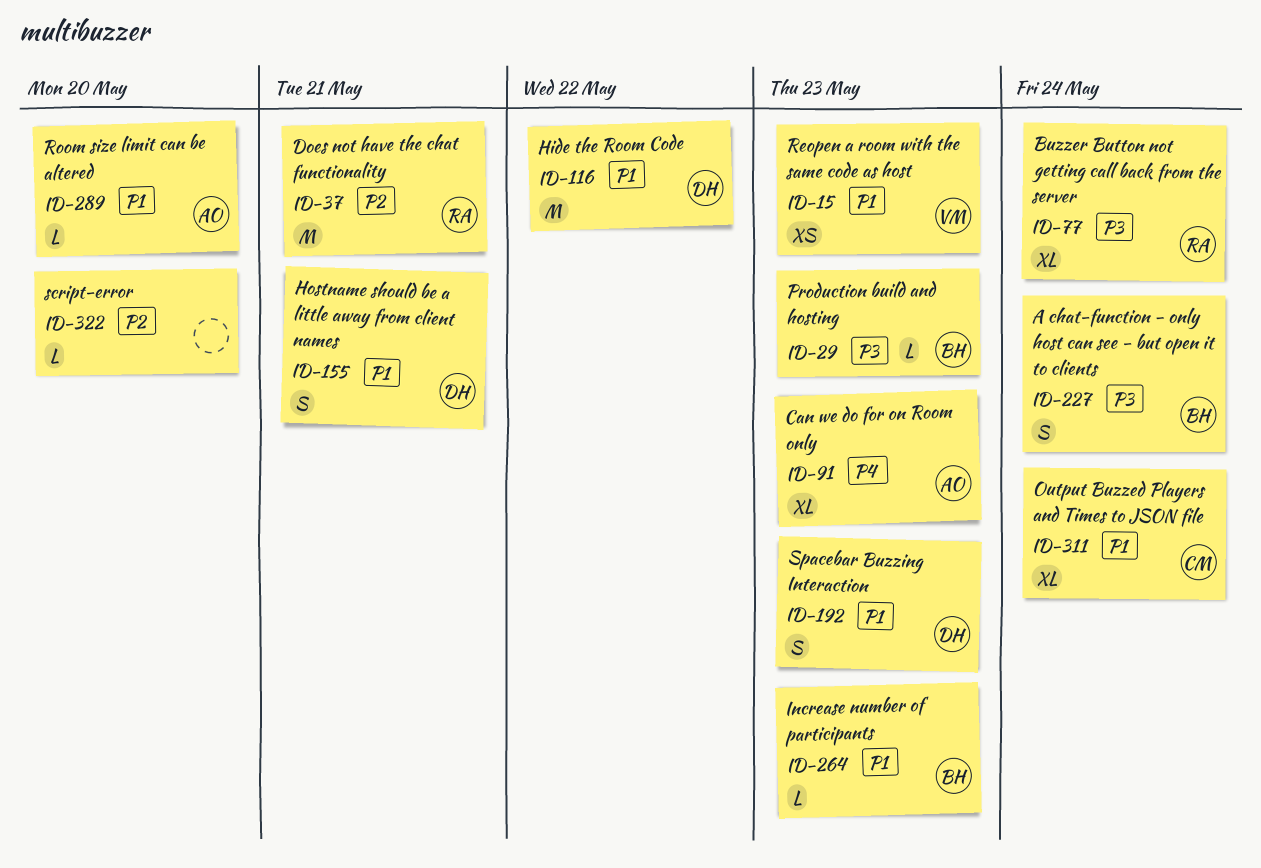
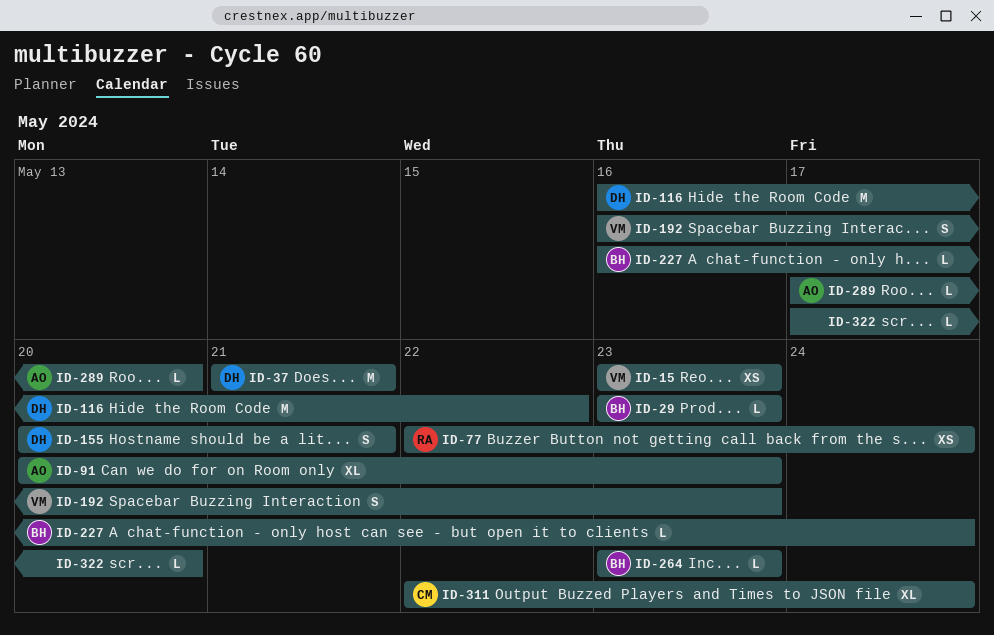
ID-37, owner: RA -> DH
ID-77, estimate: XL -> XS
ID-192, owner: DH -> VM
ID-227, estimate: S -> L

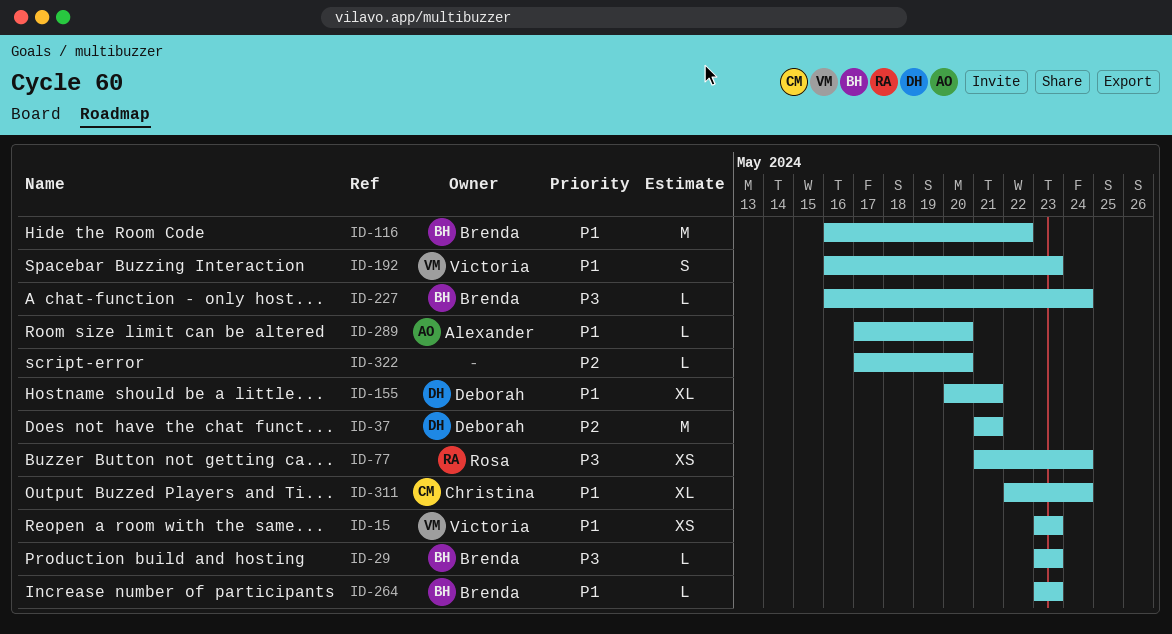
ID-77, start: May 22 -> May 21
ID-91: present -> none
ID-116, owner: Deborah -> Brenda
ID-155, estimate: S -> XL

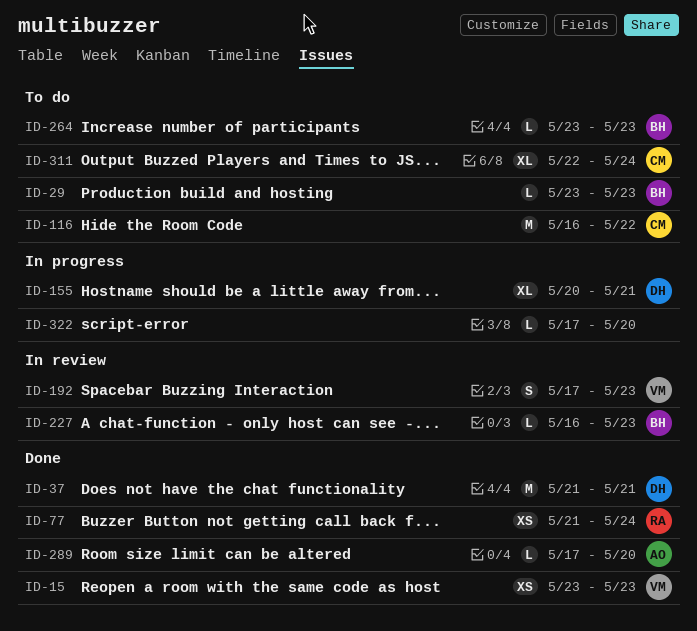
ID-116, owner: Brenda -> Christina
ID-192, start: May 16 -> May 17
ID-227, due: May 24 -> May 23

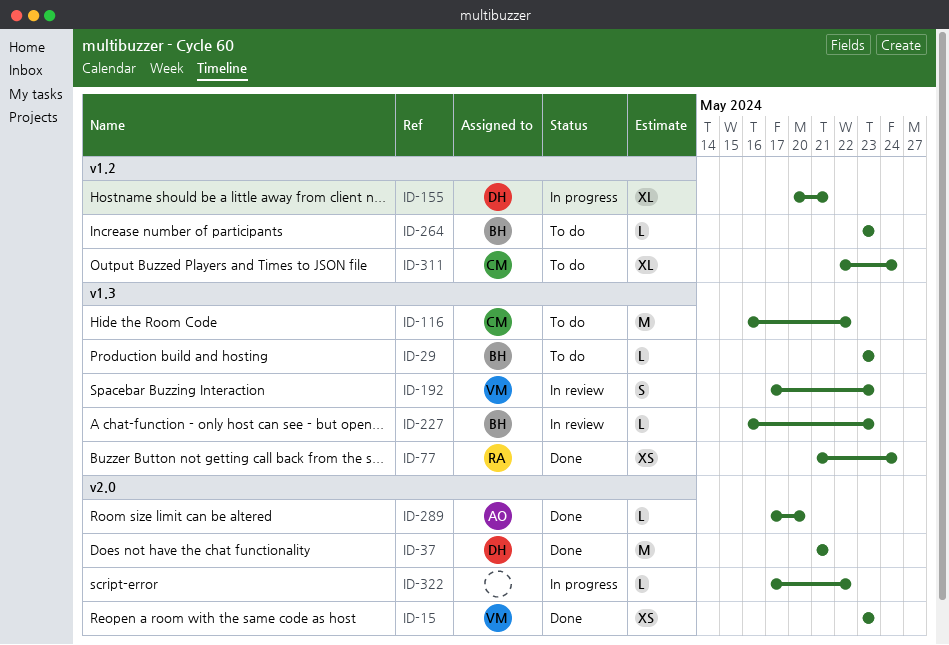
ID-322, due: May 20 -> May 22

